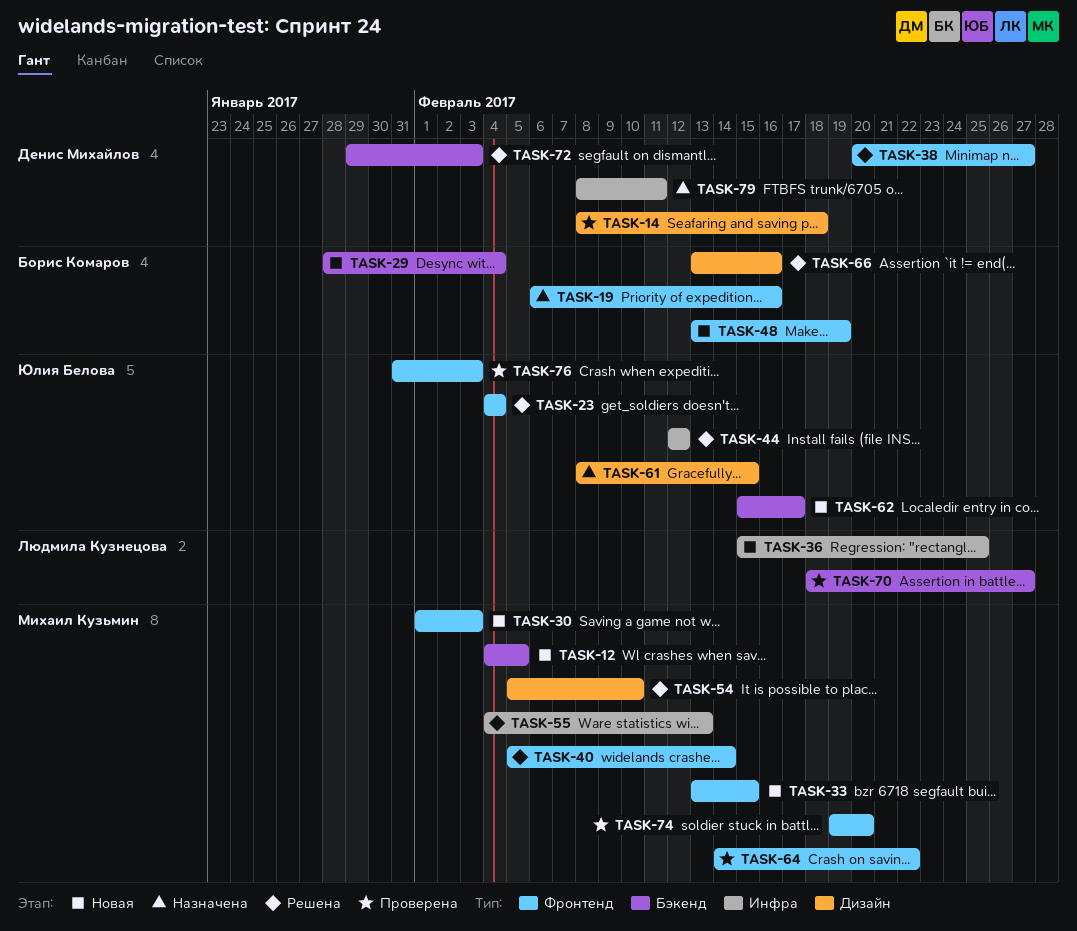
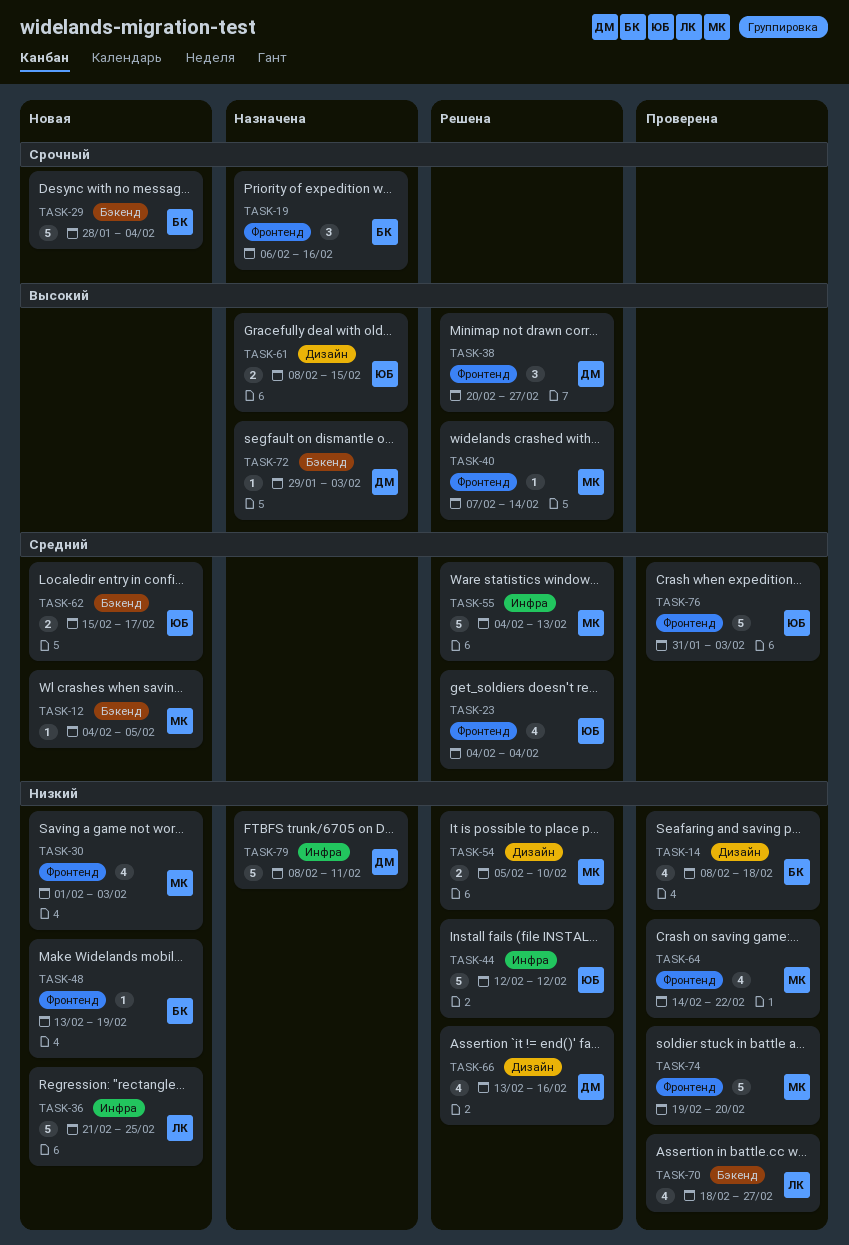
TASK-14, owner: Денис Михайлов -> Борис Комаров
TASK-33: present -> none
TASK-36, start: Feb 15 -> Feb 21
TASK-40, start: Feb 5 -> Feb 7
TASK-66, owner: Борис Комаров -> Денис Михайлов
TASK-72, status: Решена -> Назначена

